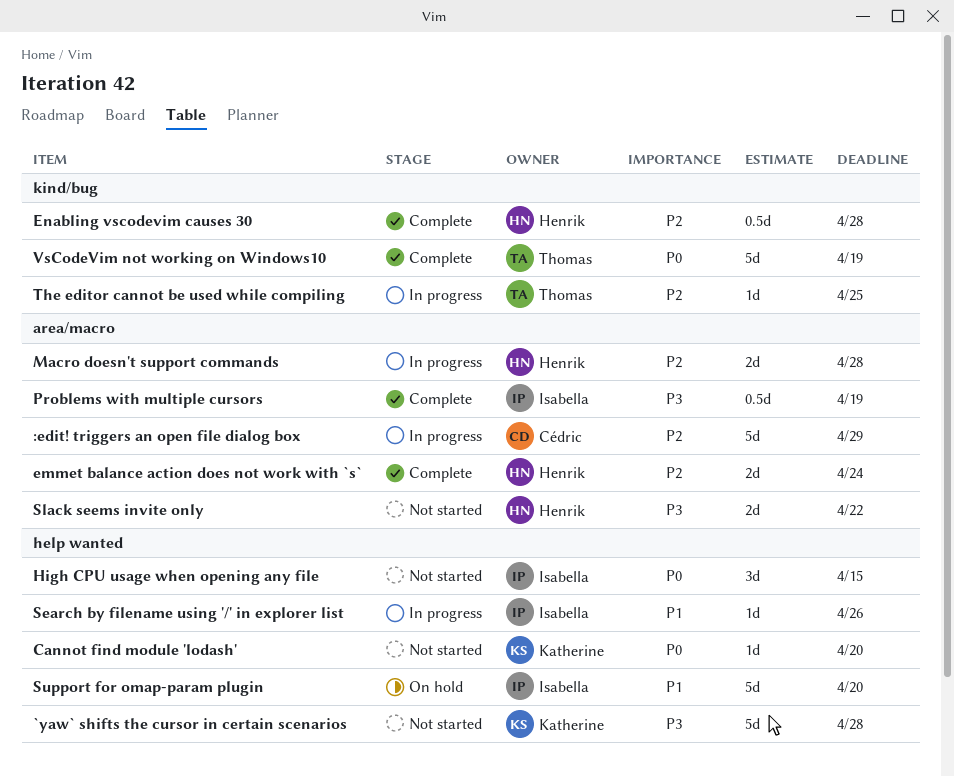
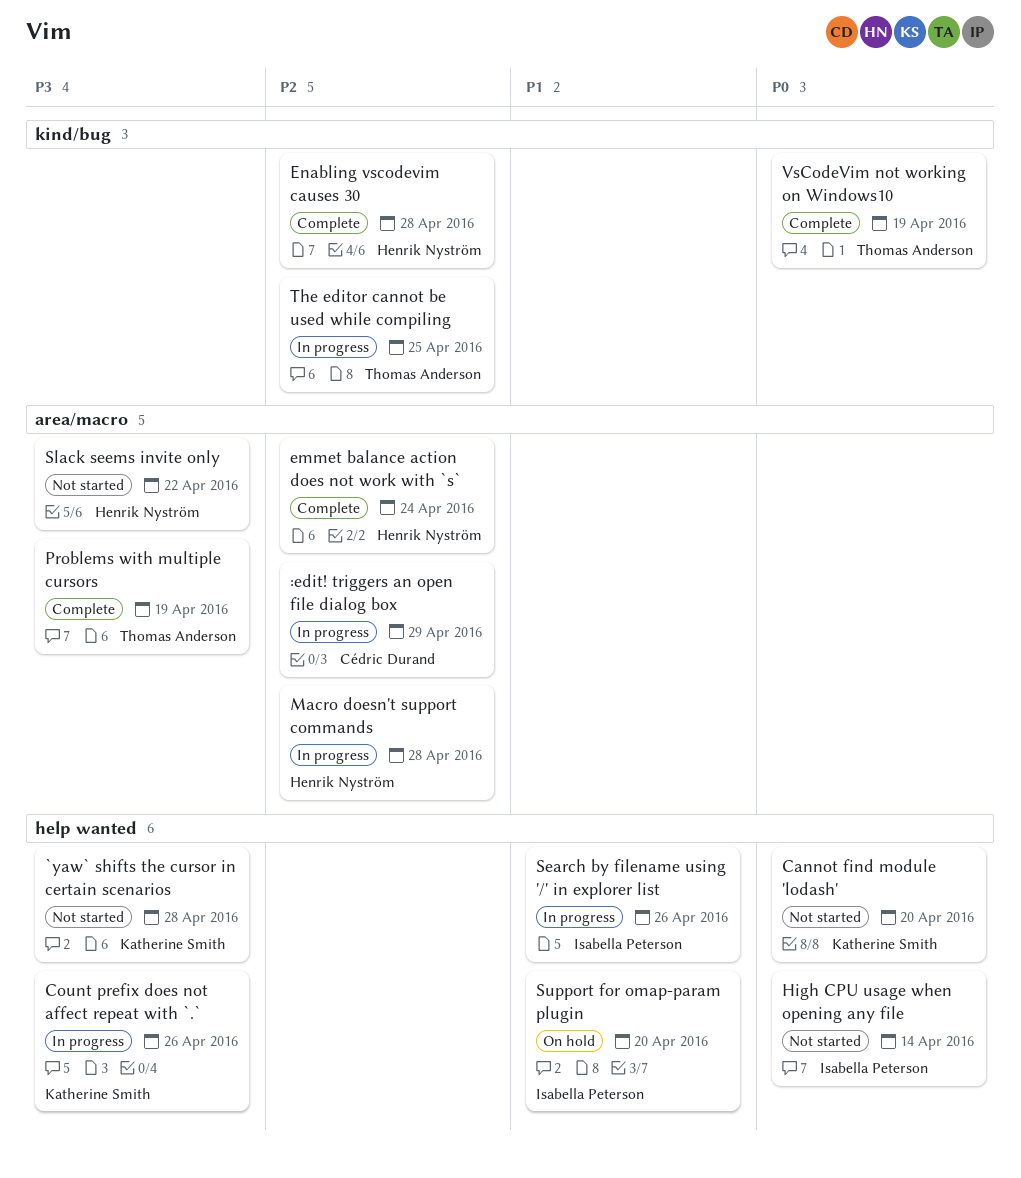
Count prefix does not affect repeat with `.`: none -> present
High CPU usage when opening any file, due: Apr 15 -> Apr 14
Problems with multiple cursors, owner: Isabella Peterson -> Thomas Anderson

